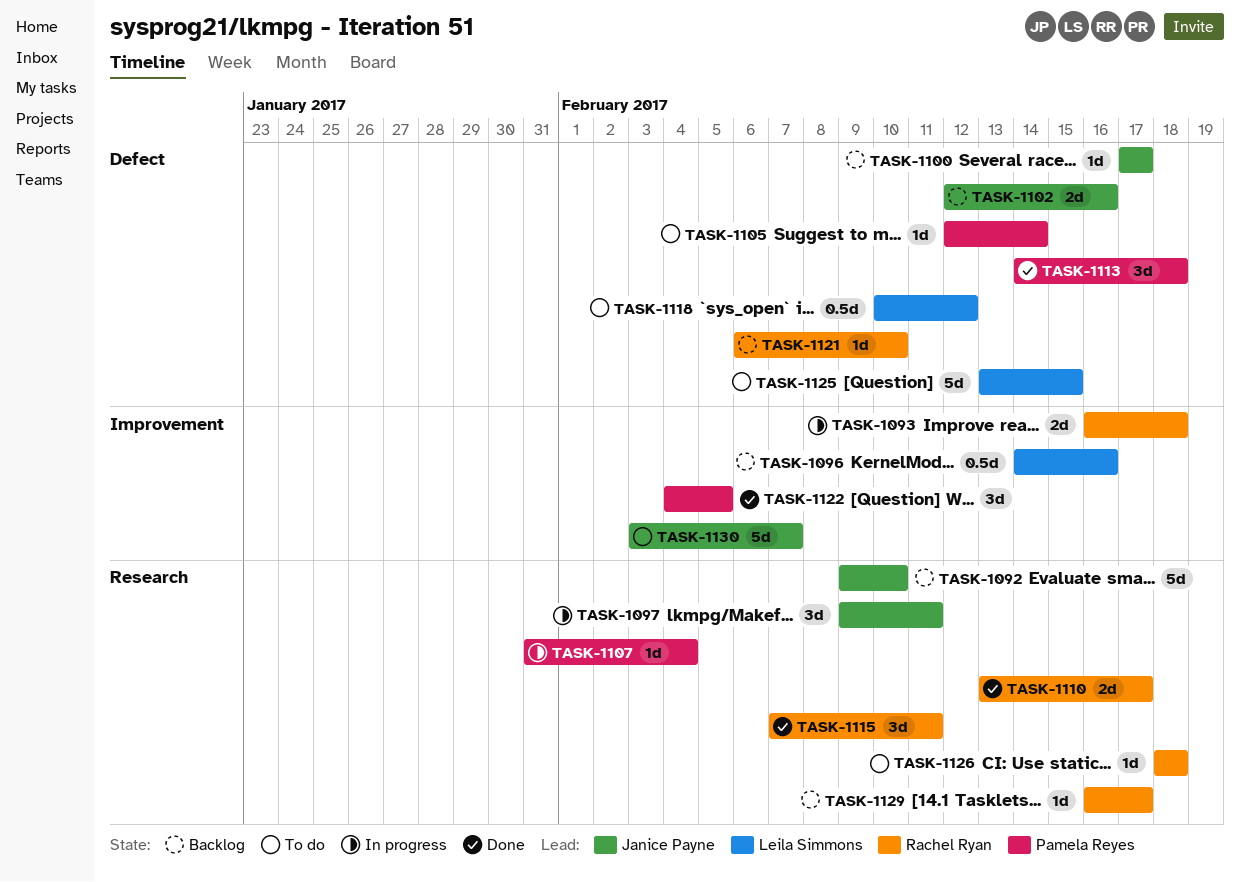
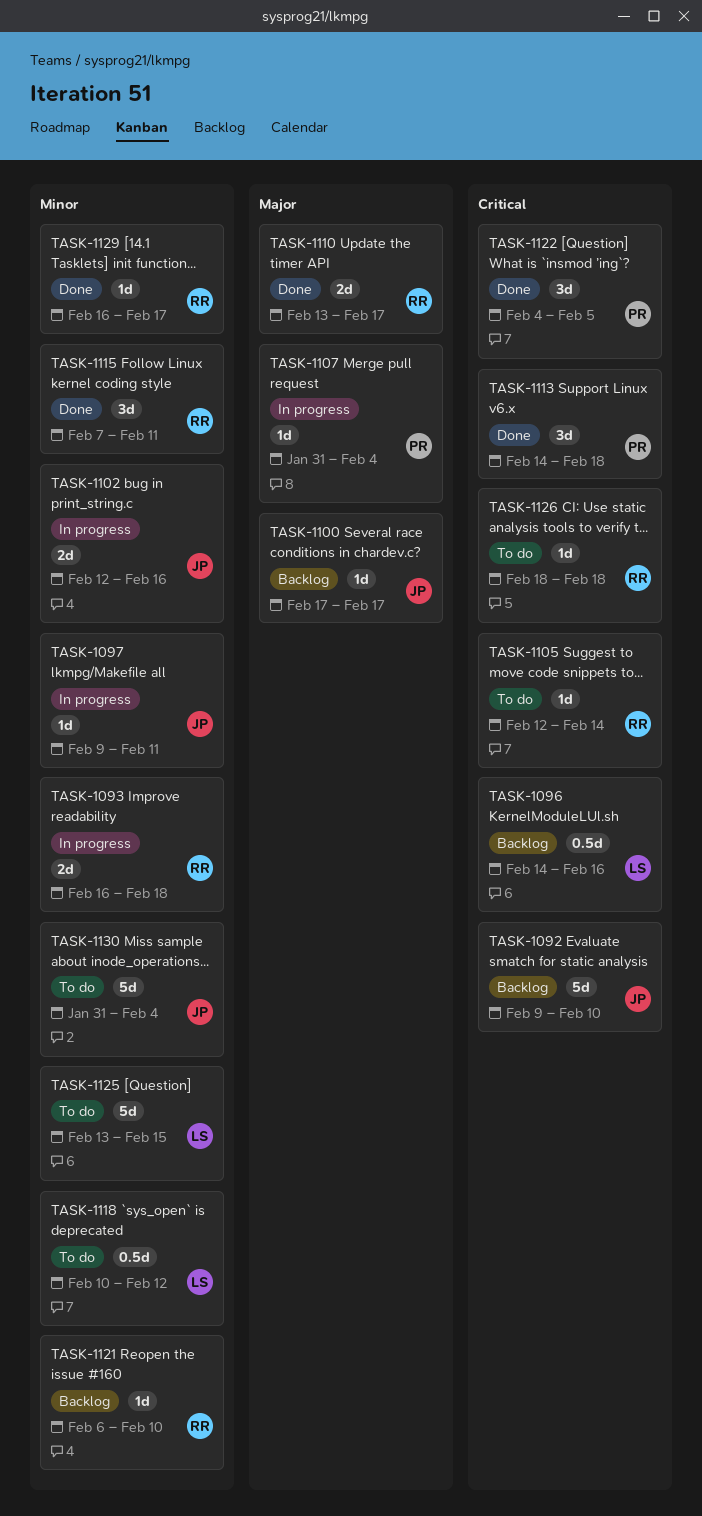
TASK-1097, estimate: 3d -> 1d
TASK-1102, status: Backlog -> In progress
TASK-1105, owner: Pamela Reyes -> Rachel Ryan
TASK-1129, status: Backlog -> Done
TASK-1130, start: Feb 3 -> Jan 31
TASK-1130, due: Feb 7 -> Feb 4

